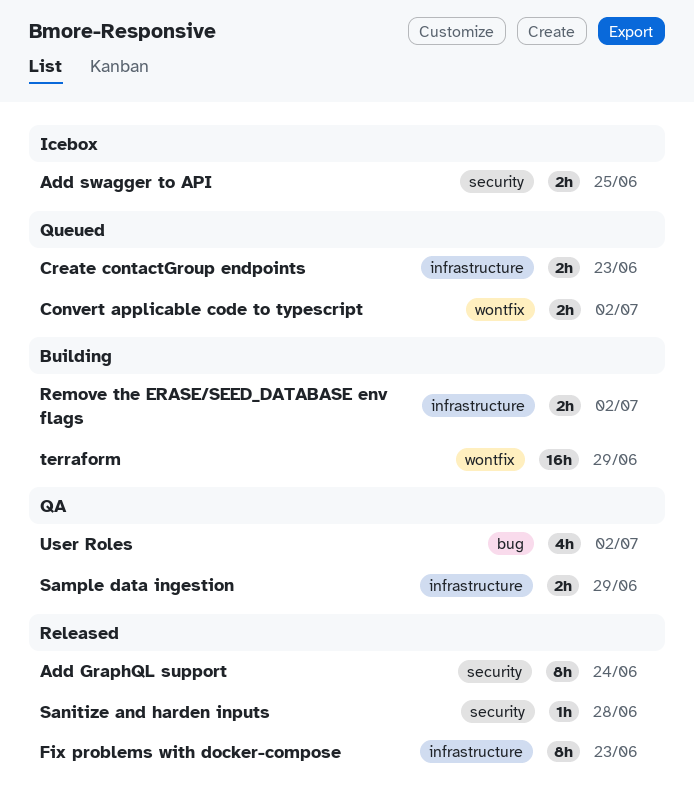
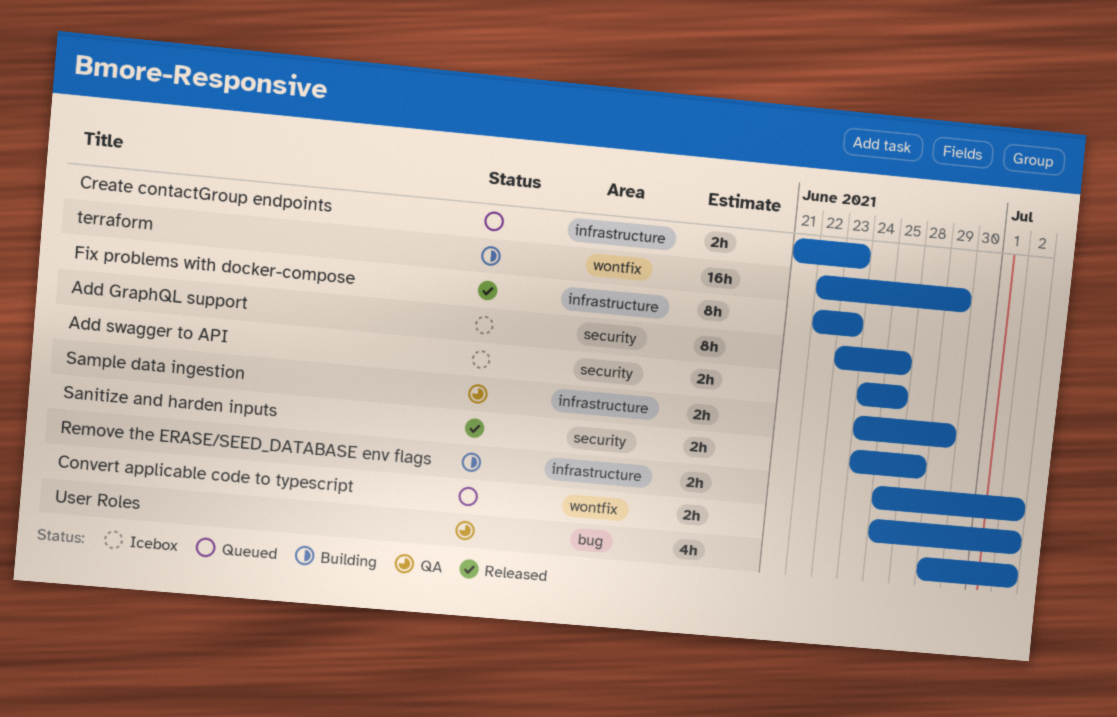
Add GraphQL support, status: Released -> Icebox
Add GraphQL support, due: Jun 24 -> Jun 25
Sanitize and harden inputs, estimate: 1h -> 2h

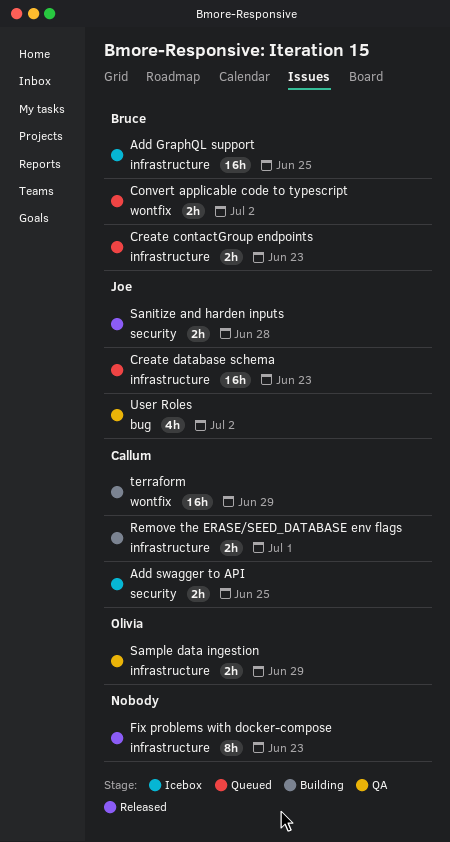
Add GraphQL support, label: security -> infrastructure
Add GraphQL support, estimate: 8h -> 16h
Create database schema: none -> present
Remove the ERASE/SEED_DATABASE env flags, due: Jul 2 -> Jul 1

